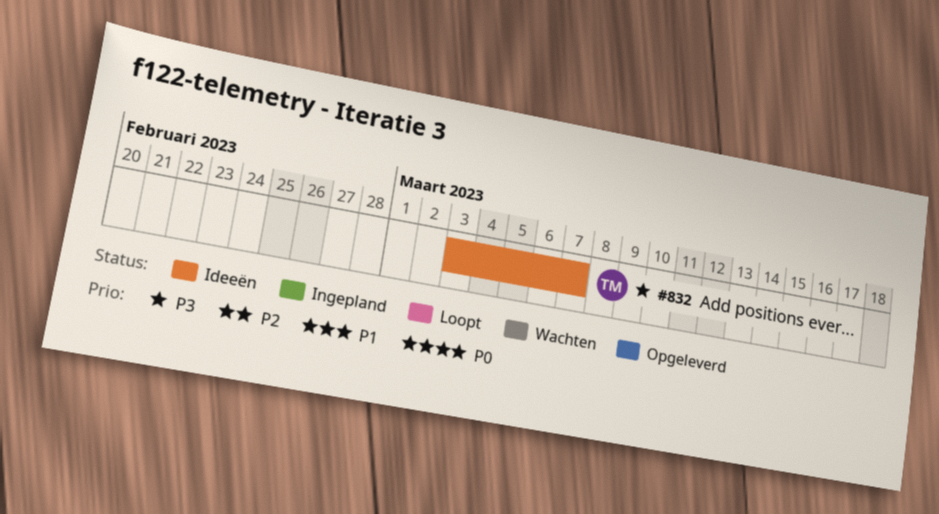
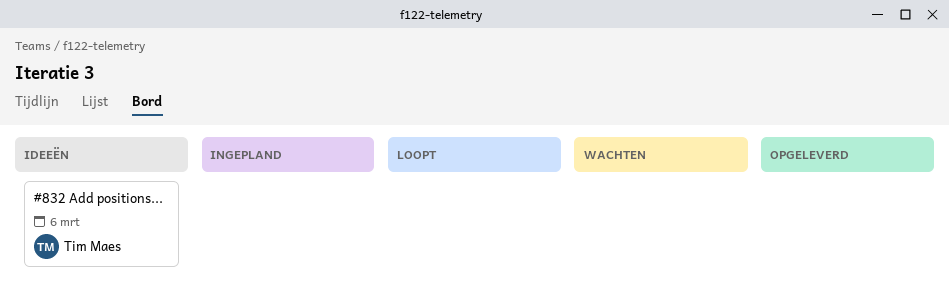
#832, due: Mar 7 -> Mar 6

